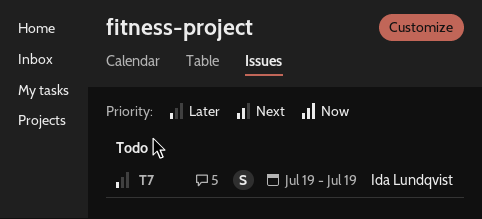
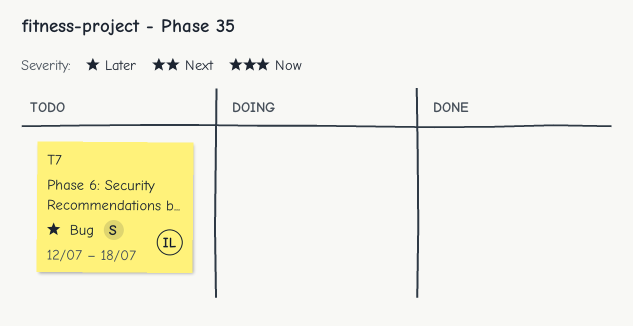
T7, start: Jul 19 -> Jul 12
T7, due: Jul 19 -> Jul 18

